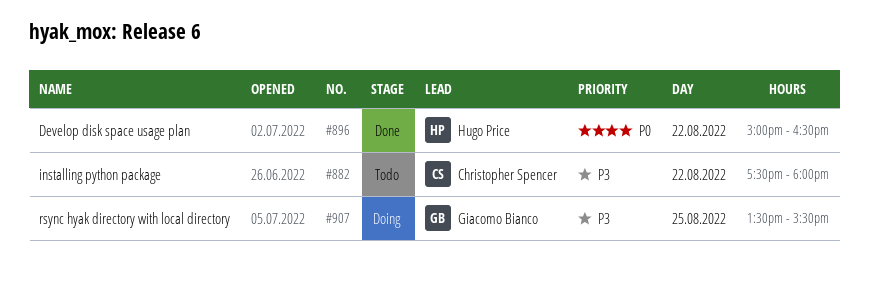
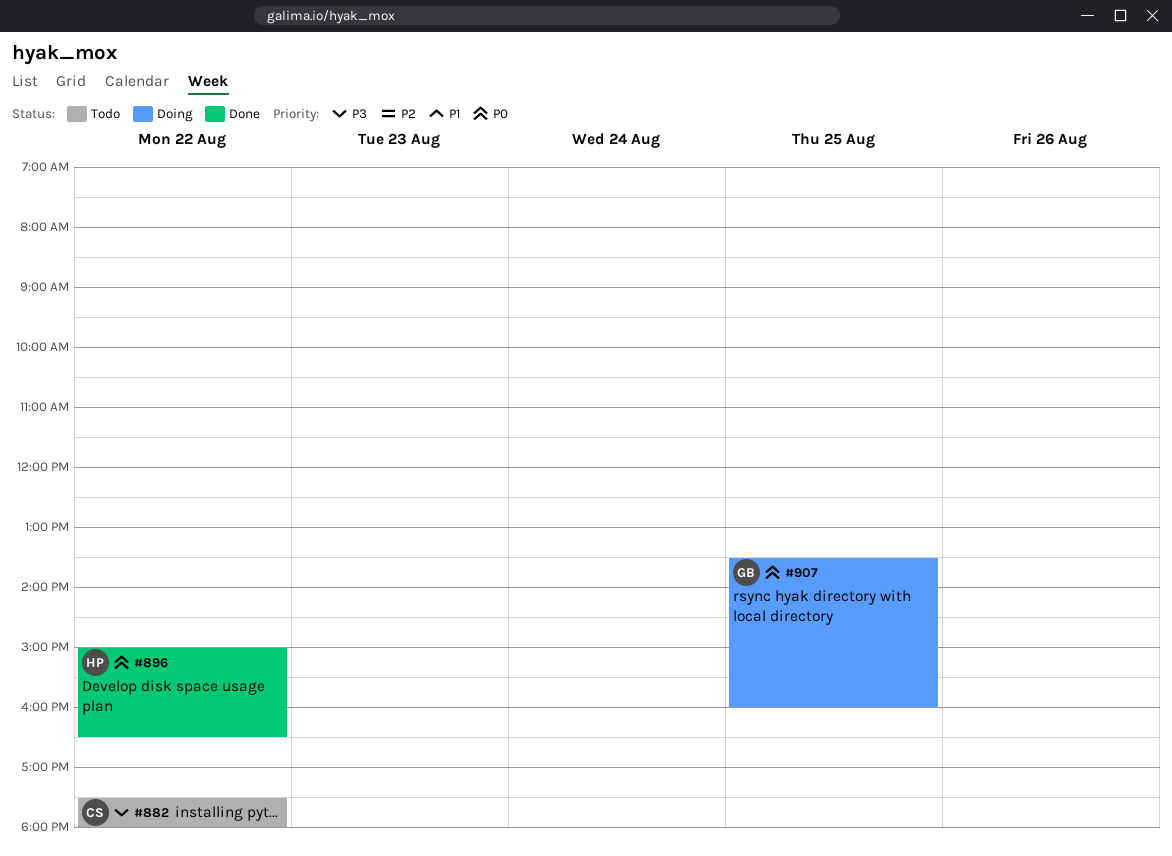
#907, priority: P3 -> P0
#907, ends: 15:30 -> 16:00

